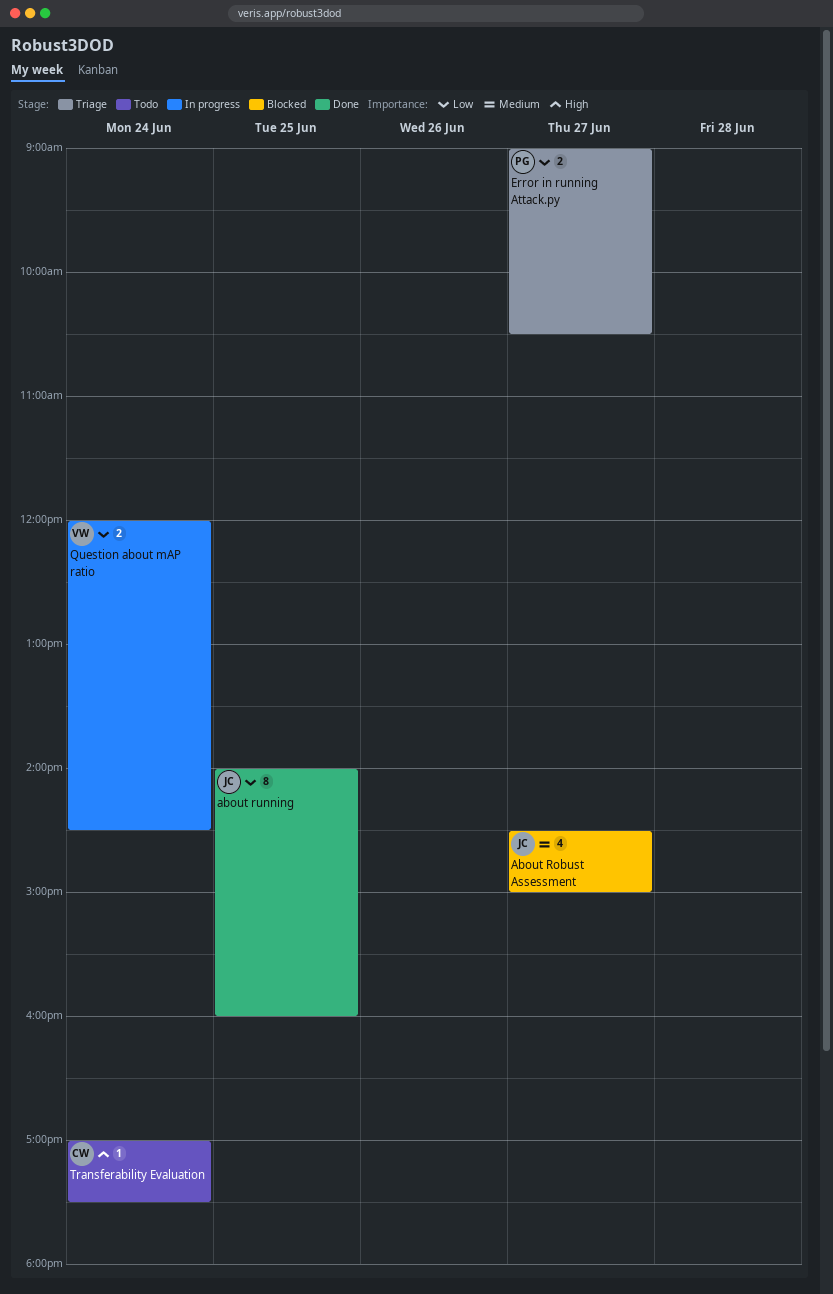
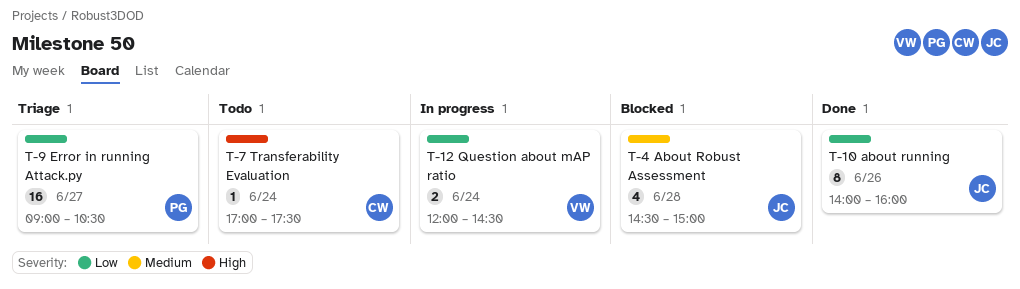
About Robust Assessment, day: Jun 27 -> Jun 28
about running, day: Jun 25 -> Jun 26
Error in running Attack.py, estimate: 2 -> 16

